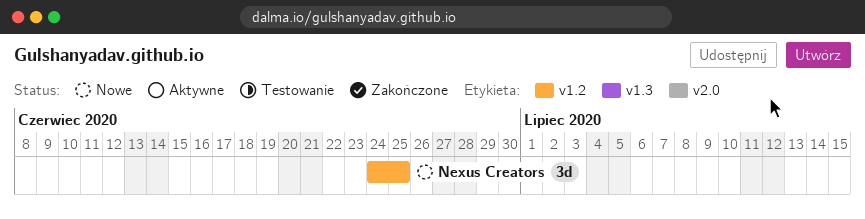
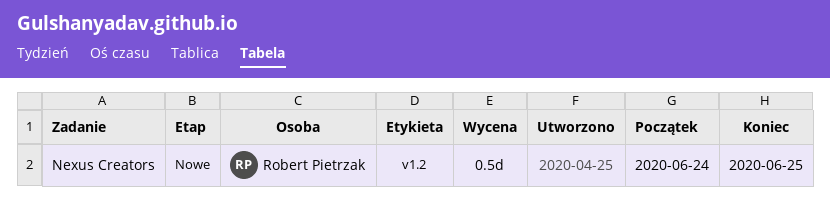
Nexus Creators, estimate: 3d -> 0.5d

